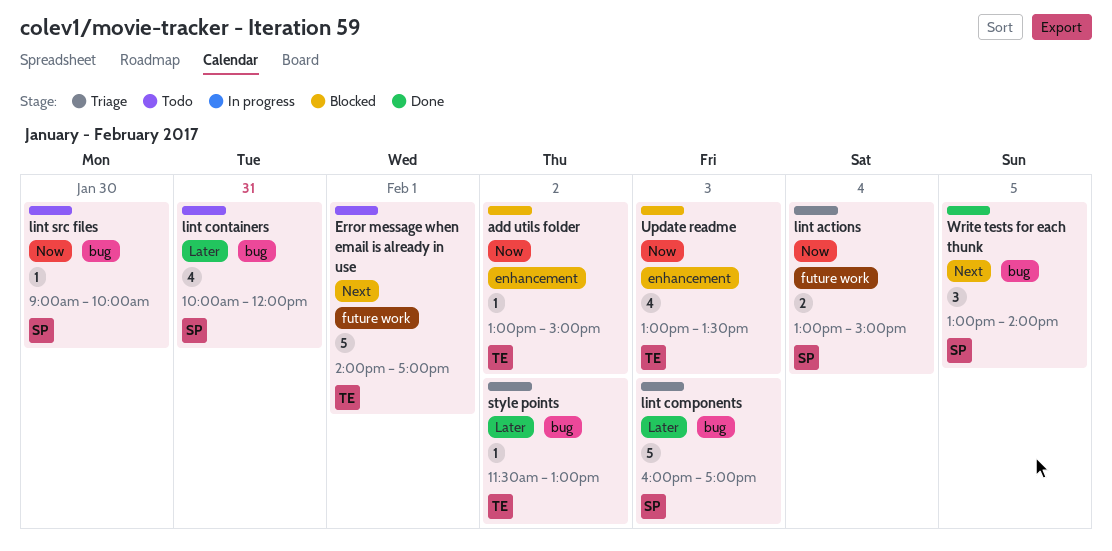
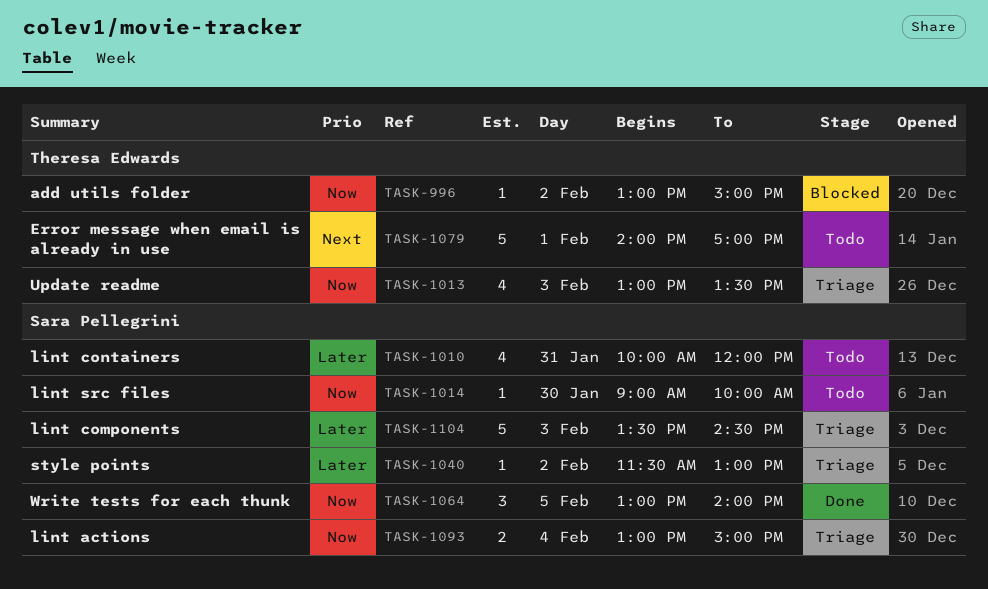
lint components, begins: 16:00 -> 13:30
lint components, ends: 17:00 -> 14:30
style points, owner: Theresa Edwards -> Sara Pellegrini
Update readme, status: Blocked -> Triage
Write tests for each thunk, priority: Next -> Now

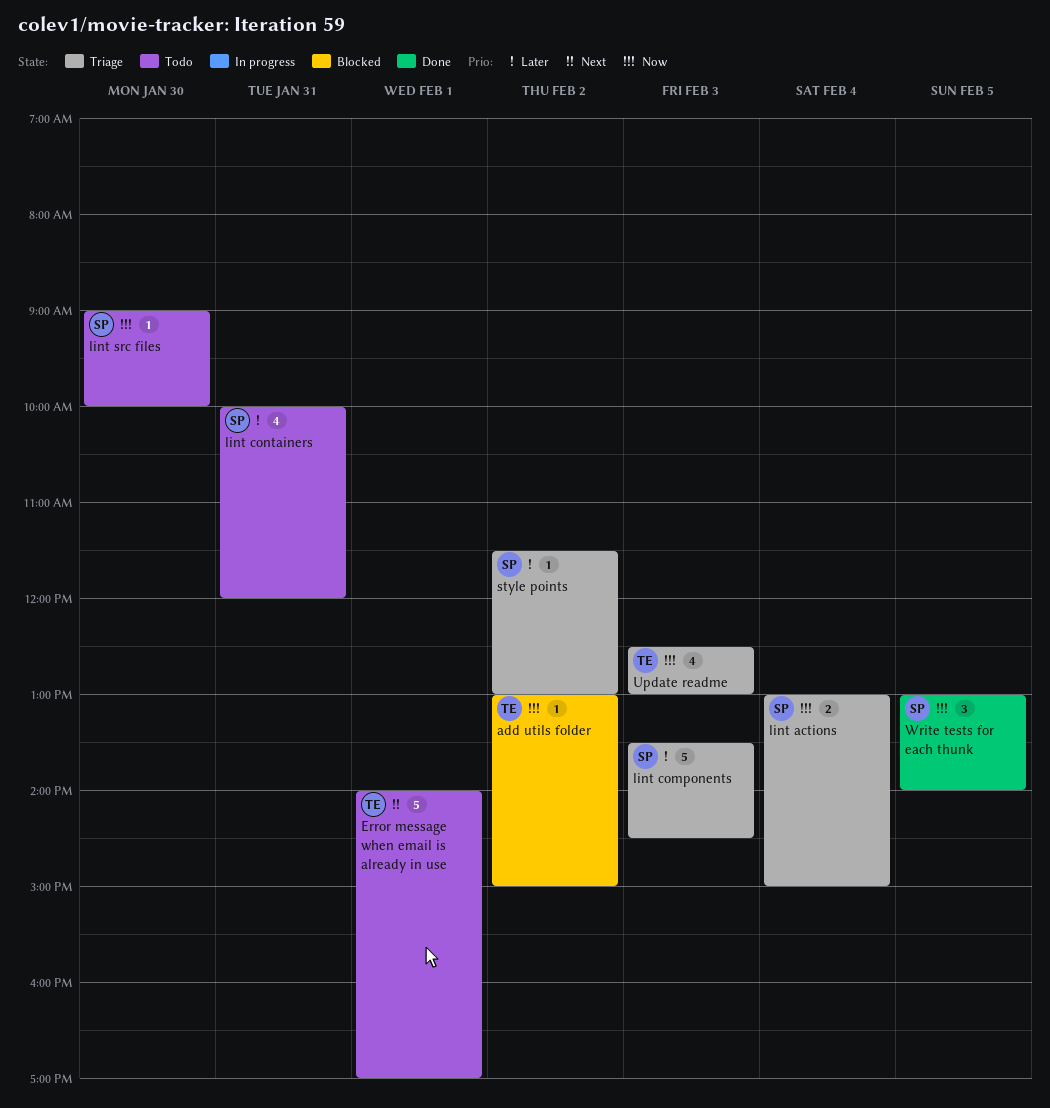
Update readme, begins: 13:00 -> 12:30
Update readme, ends: 13:30 -> 13:00

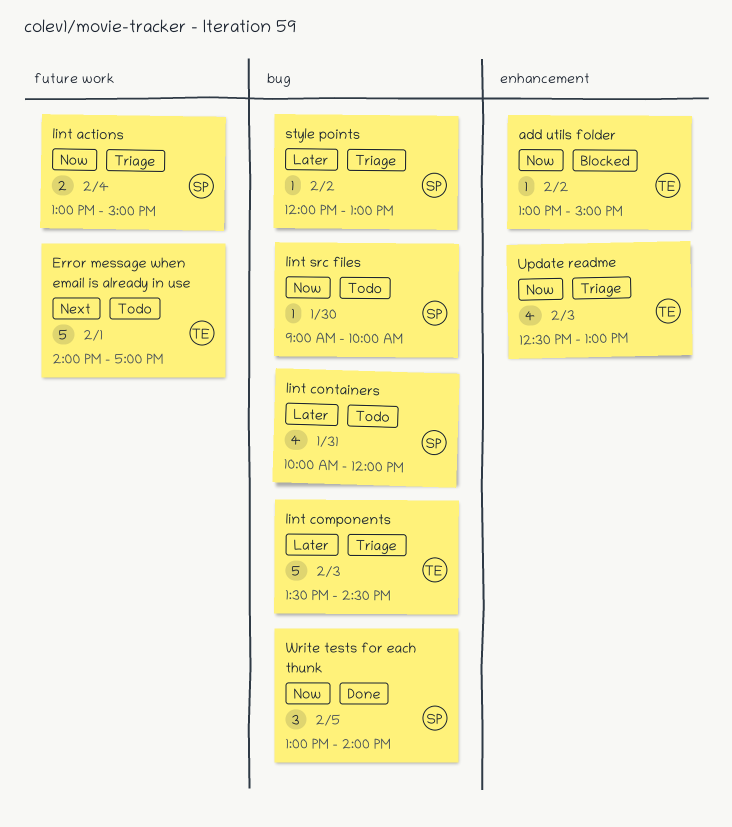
lint components, owner: SP -> TE
style points, begins: 11:30 -> 12:00

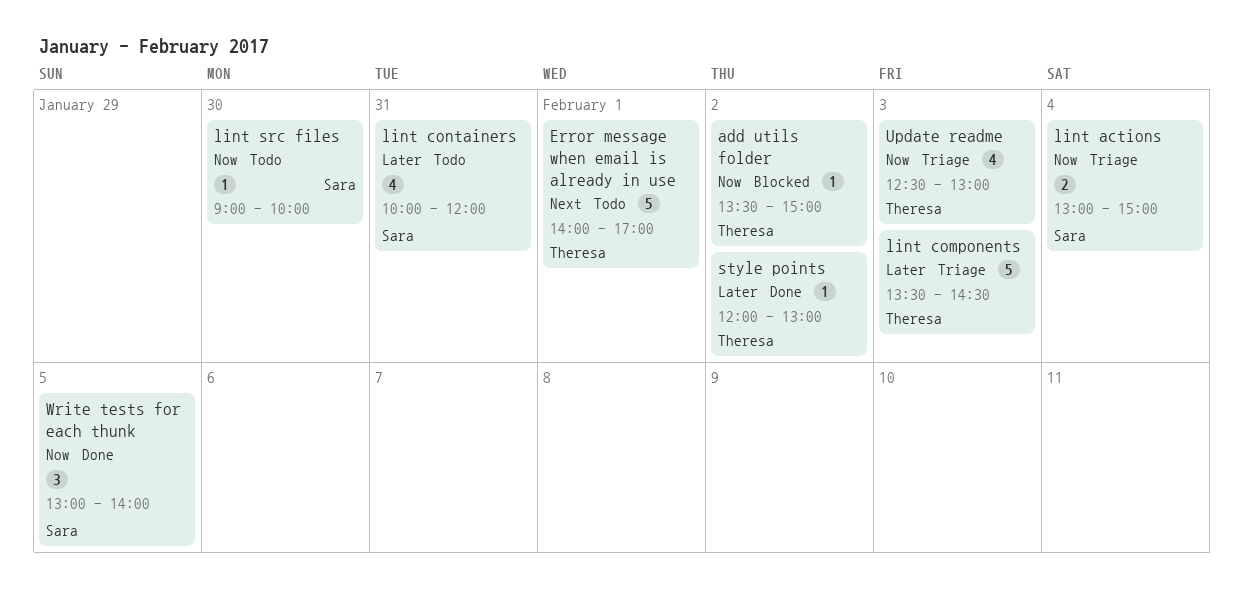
add utils folder, begins: 13:00 -> 13:30
style points, status: Triage -> Done
style points, owner: Sara -> Theresa

